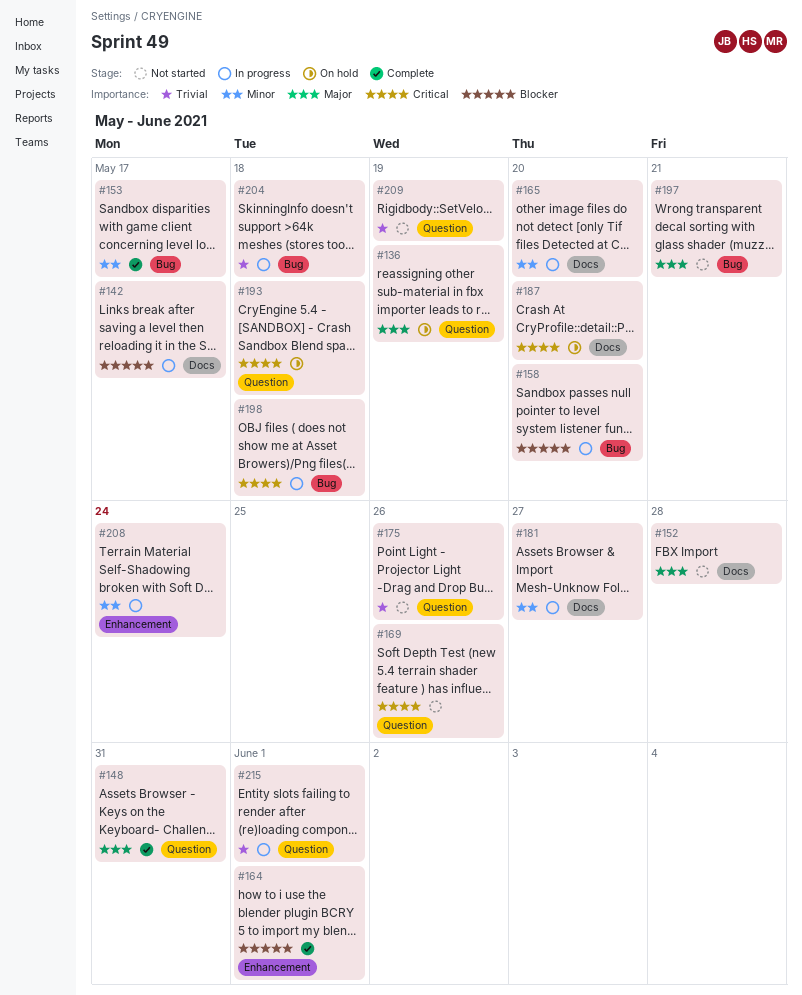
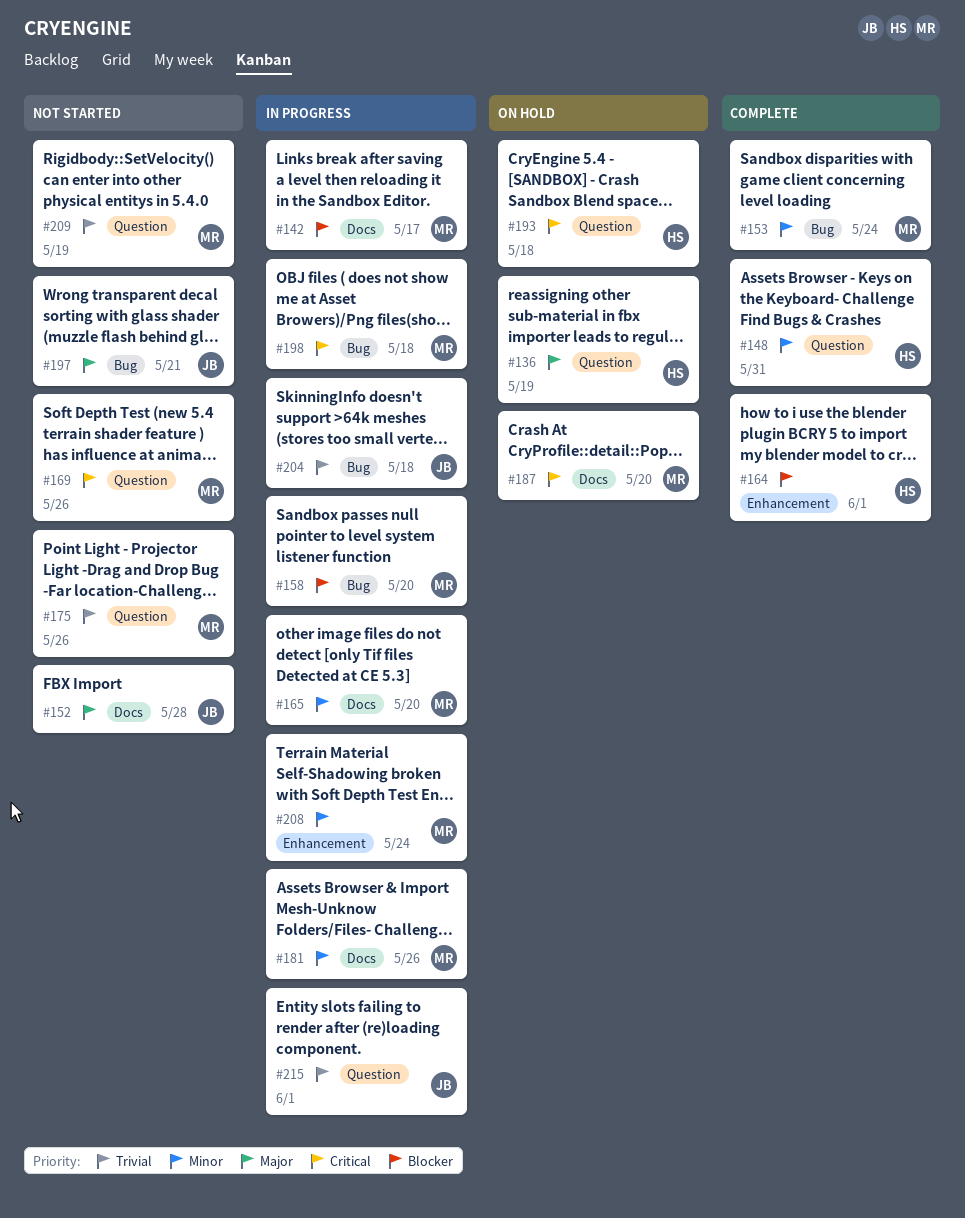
#148, priority: Major -> Minor
#153, due: May 17 -> May 24
#181, due: May 27 -> May 26

